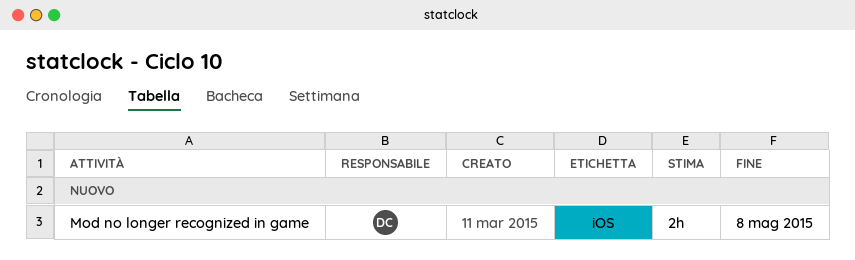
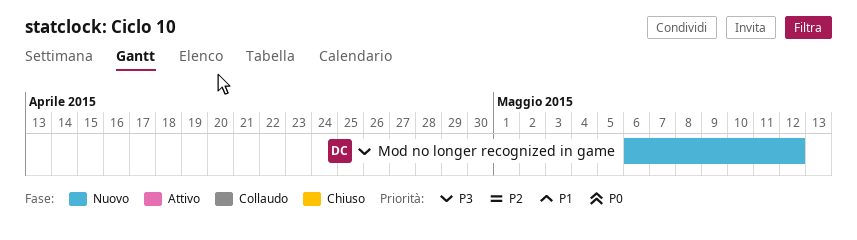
Mod no longer recognized in game, due: May 8 -> May 12

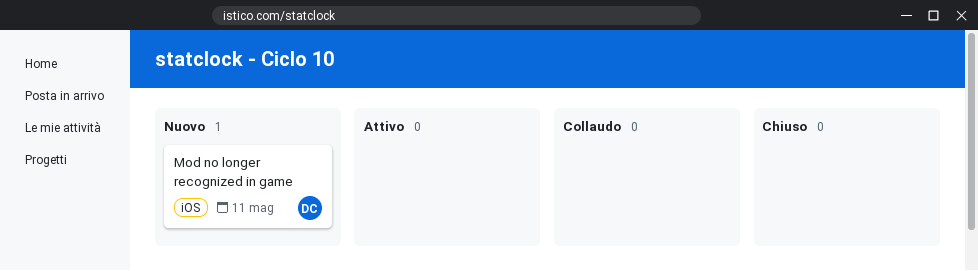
Mod no longer recognized in game, due: May 12 -> May 11

